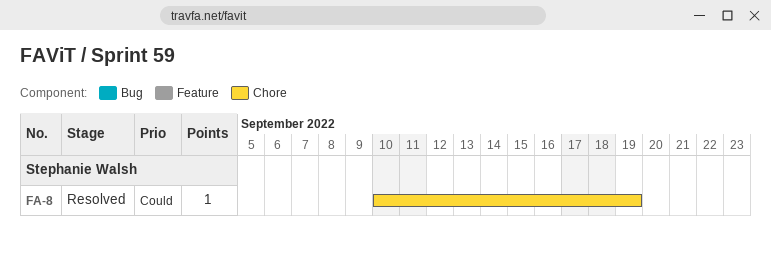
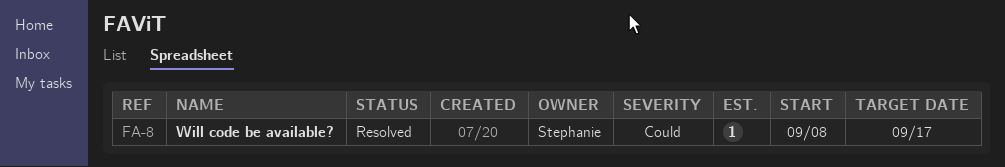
FA-8, start: Sep 10 -> Sep 8
FA-8, due: Sep 19 -> Sep 17

